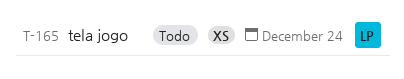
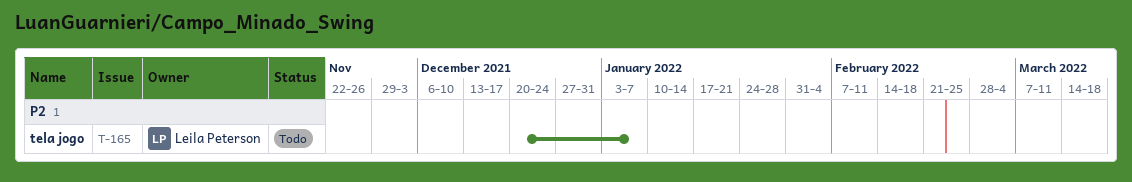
T-165, due: Dec 24 -> Jan 7

